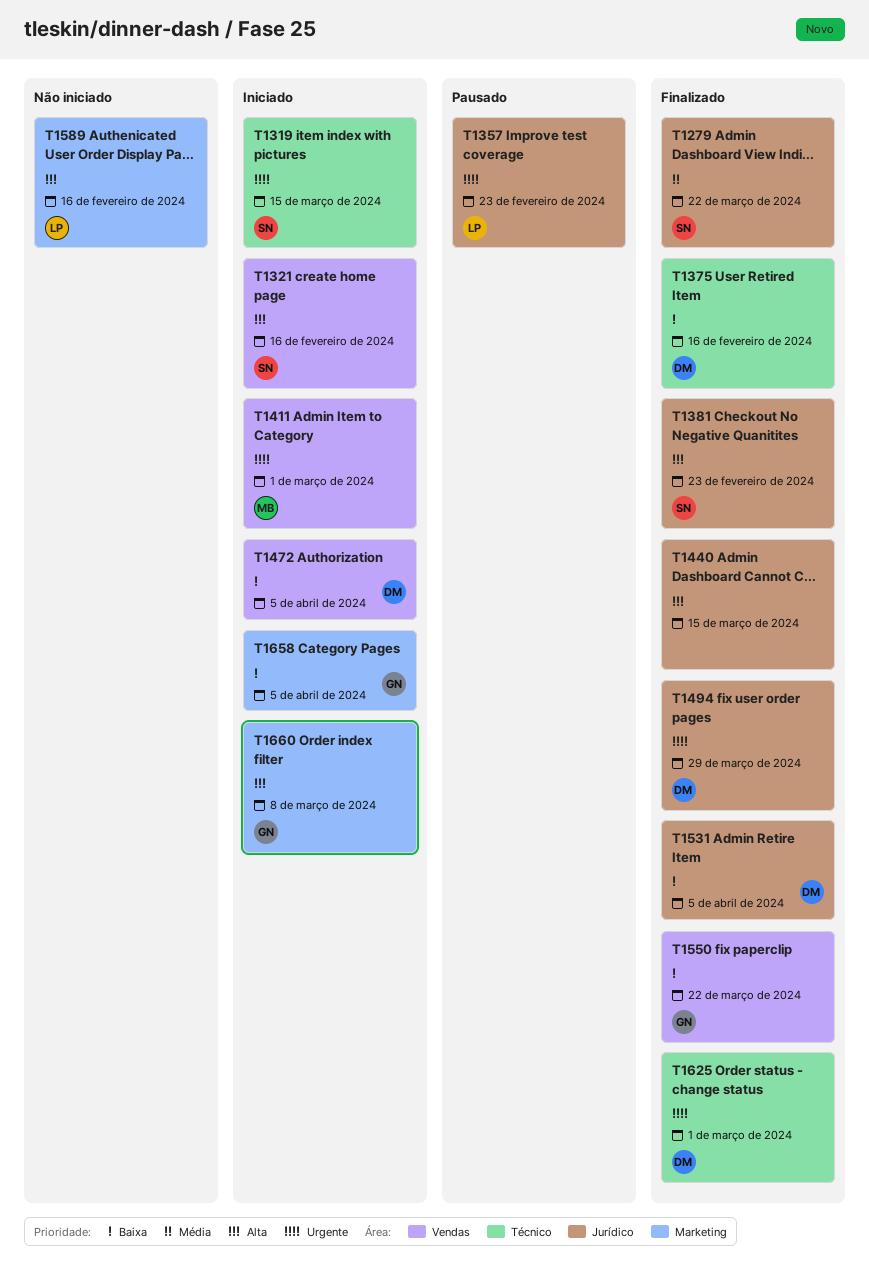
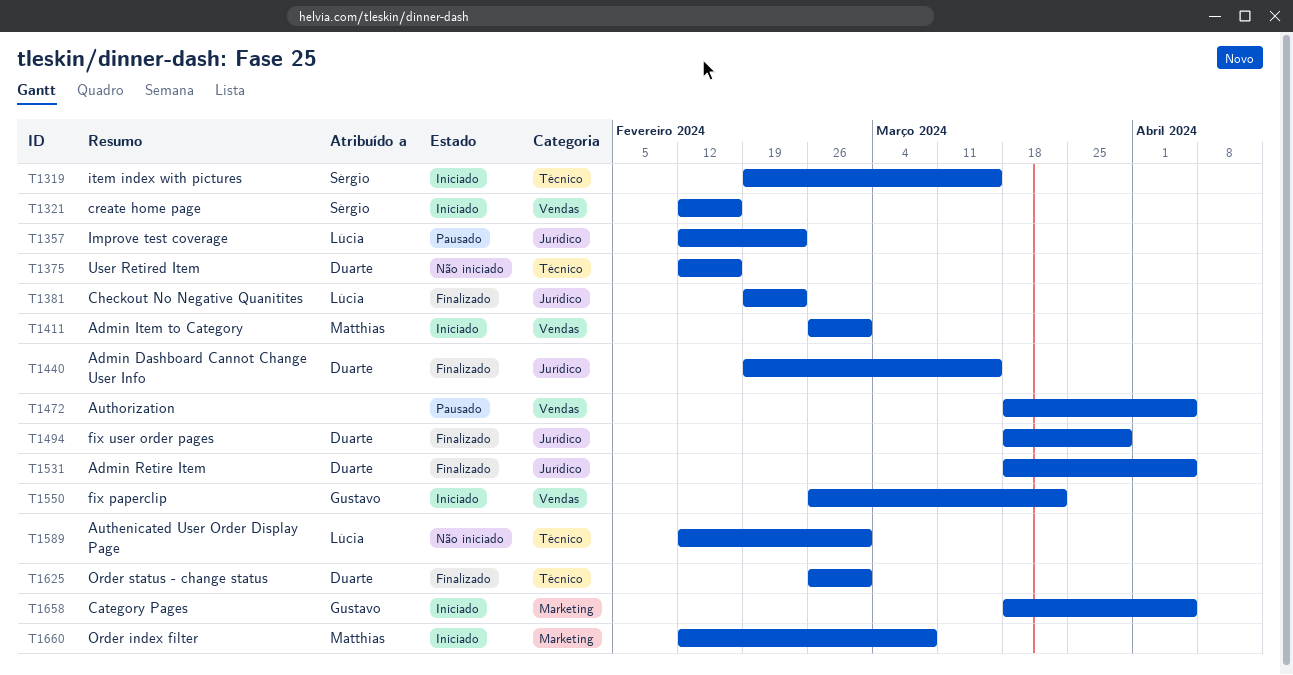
T1279: present -> none
T1375, status: Finalizado -> Não iniciado
T1381, owner: Sérgio -> Lúcia
T1440, owner: none -> Duarte
T1472, status: Iniciado -> Pausado
T1472, owner: Duarte -> none
T1550, status: Finalizado -> Iniciado
T1589, label: Marketing -> Técnico
T1589, due: Feb 16 -> Mar 1
T1660, owner: Gustavo -> Matthias

